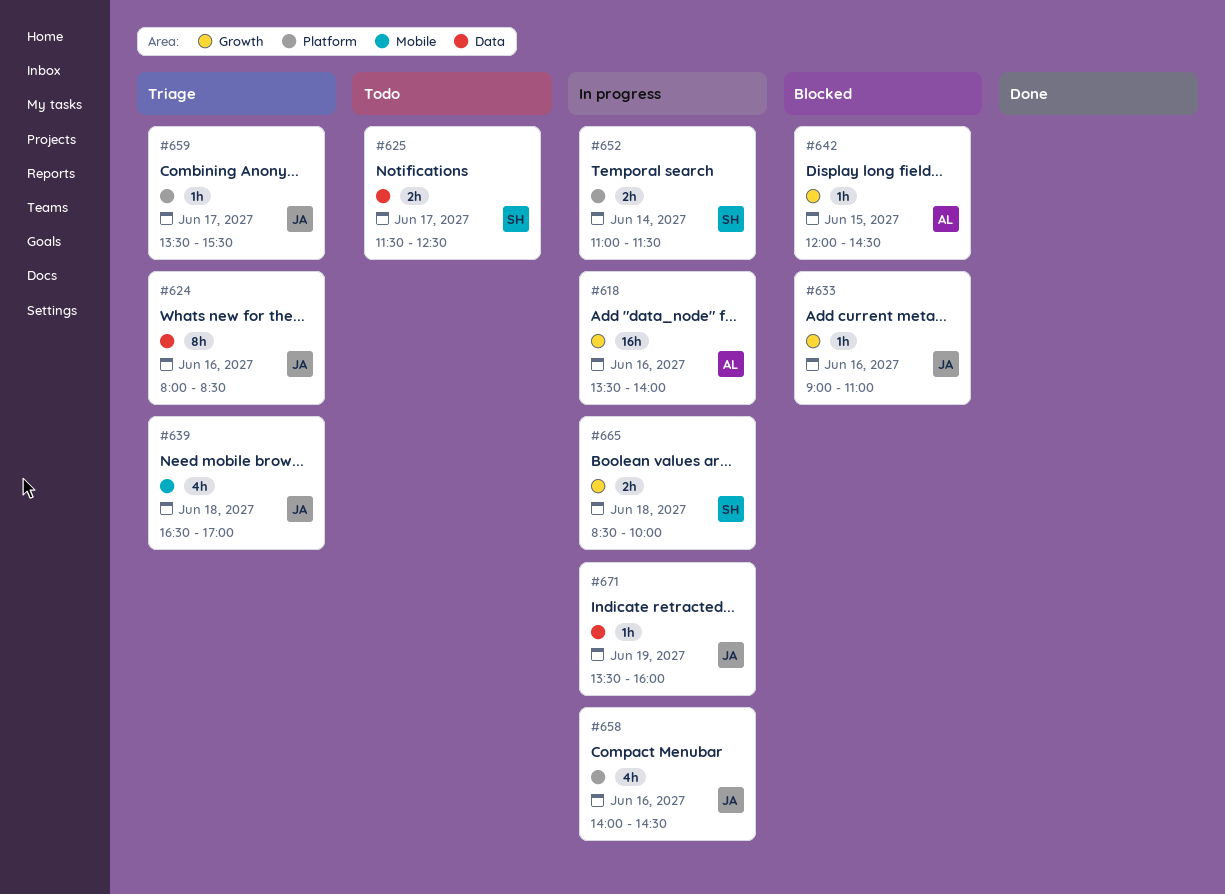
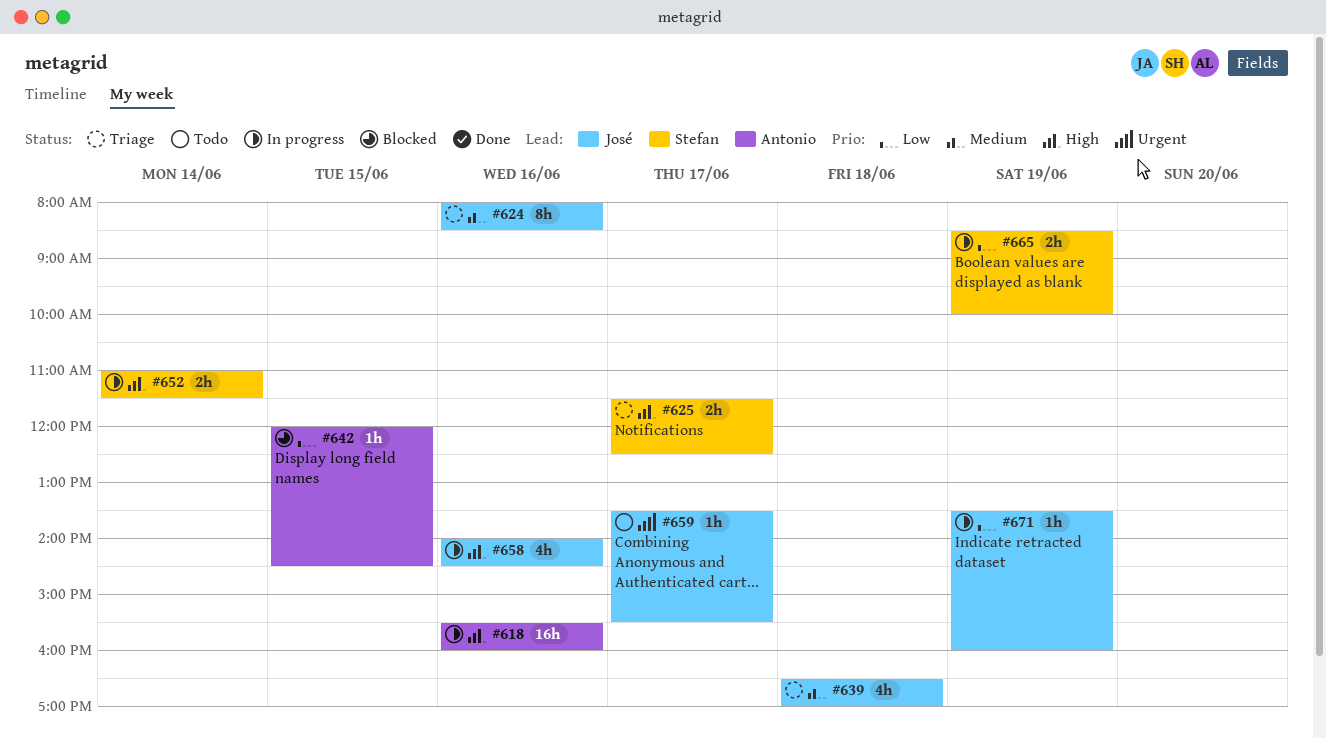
#618, begins: 13:30 -> 15:30
#618, ends: 14:00 -> 16:00
#625, status: Todo -> Triage
#633: present -> none
#659, status: Triage -> Todo
#665, day: Jun 18 -> Jun 19

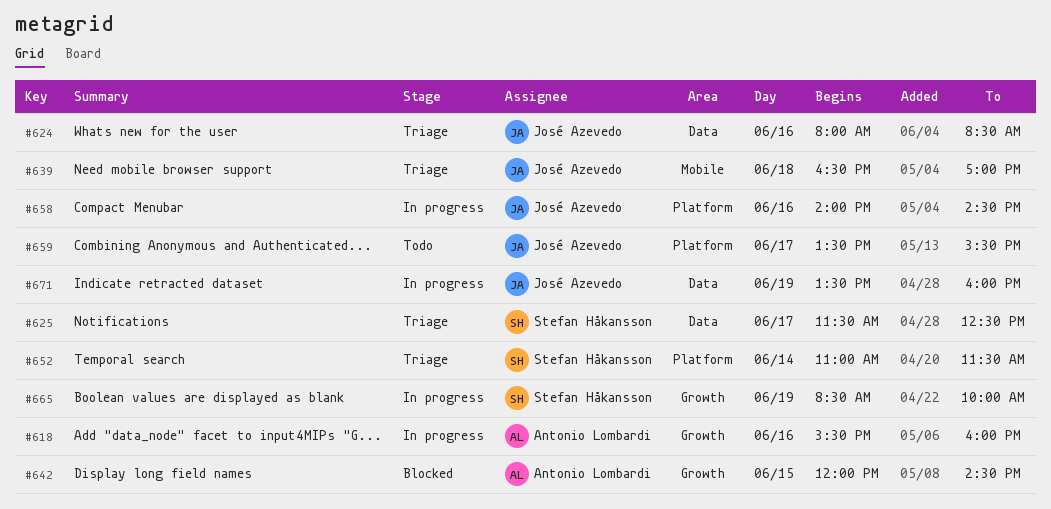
#652, status: In progress -> Triage

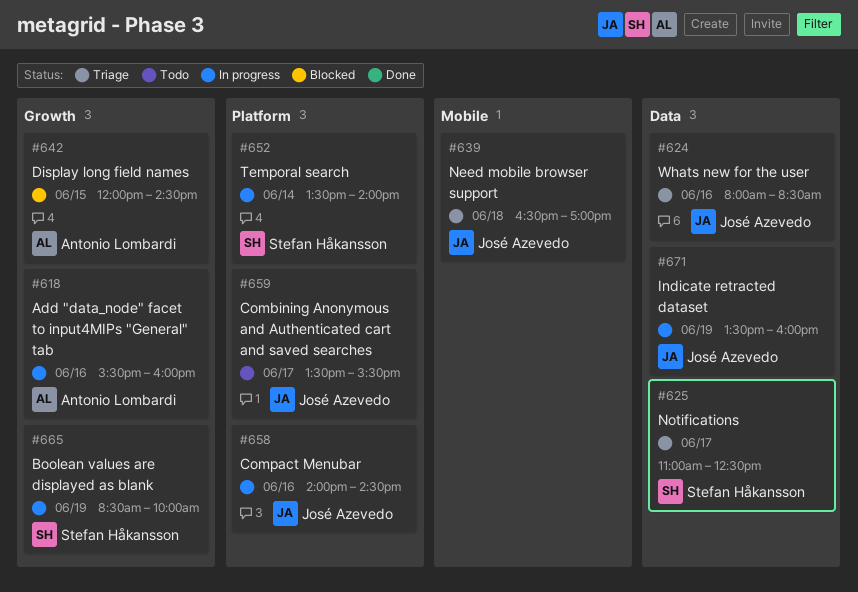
#625, begins: 11:30 -> 11:00
#652, status: Triage -> In progress
#652, begins: 11:00 -> 13:30
#652, ends: 11:30 -> 14:00

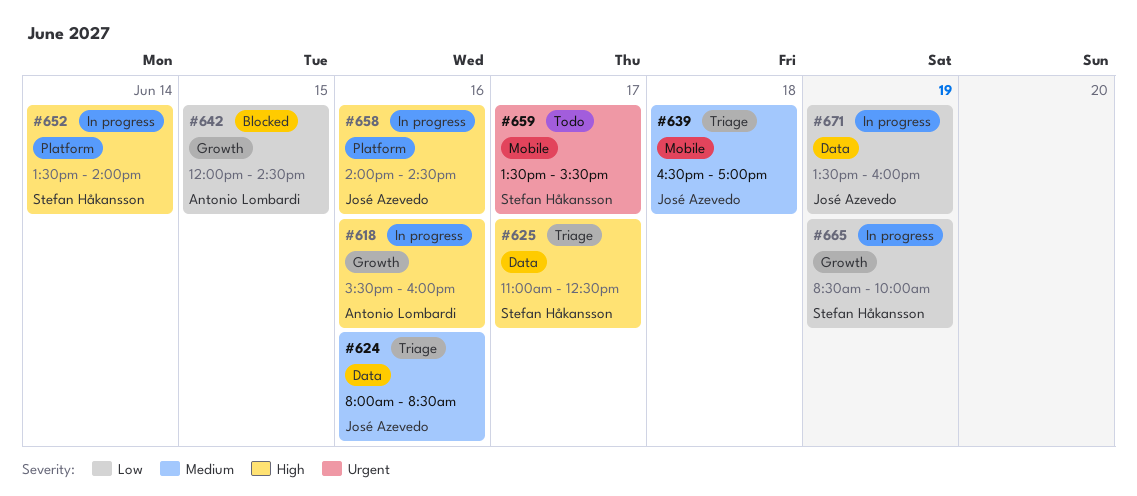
#659, owner: José Azevedo -> Stefan Håkansson
#659, label: Platform -> Mobile

